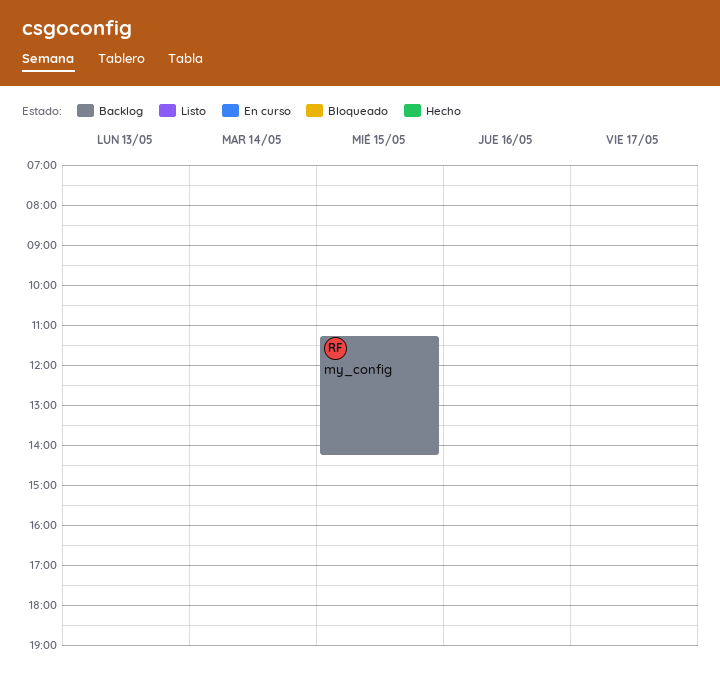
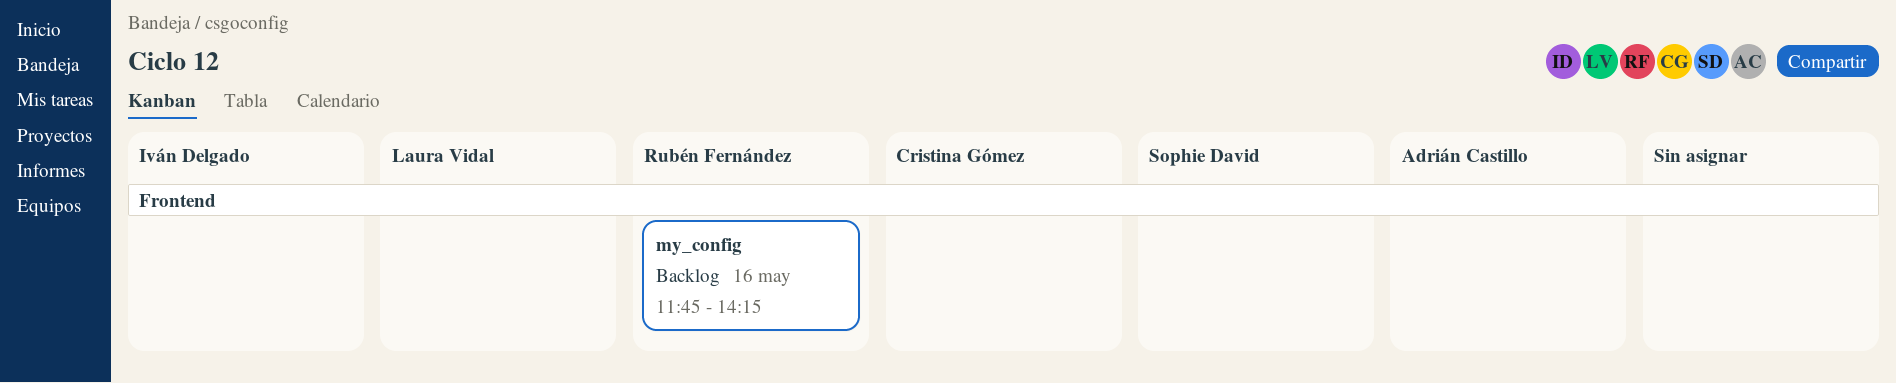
my_config, day: May 15 -> May 16
my_config, begins: 11:15 -> 11:45

